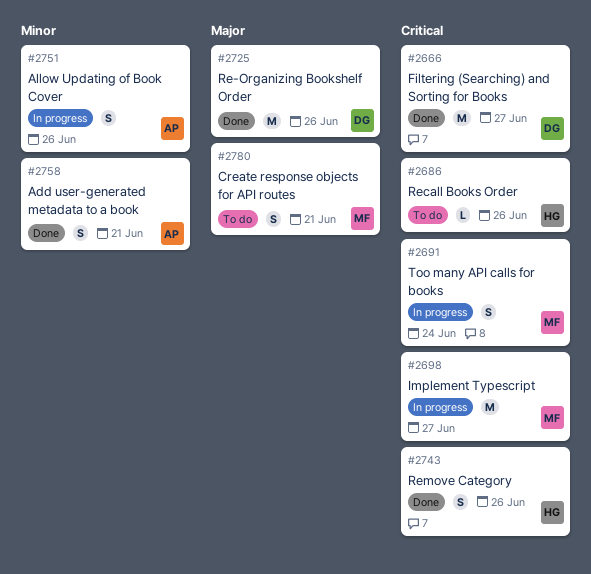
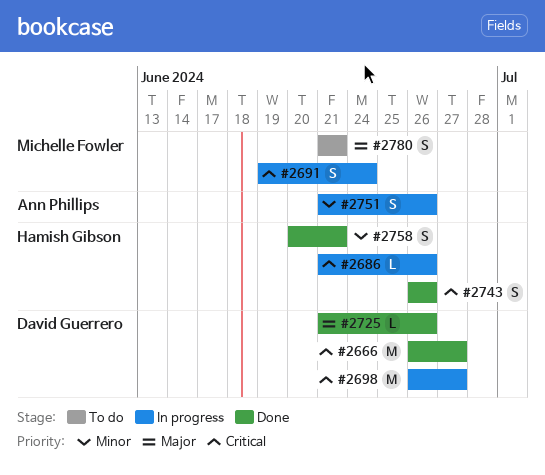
#2686, status: To do -> In progress
#2698, owner: Michelle Fowler -> David Guerrero
#2725, estimate: M -> L
#2758, owner: Ann Phillips -> Hamish Gibson

